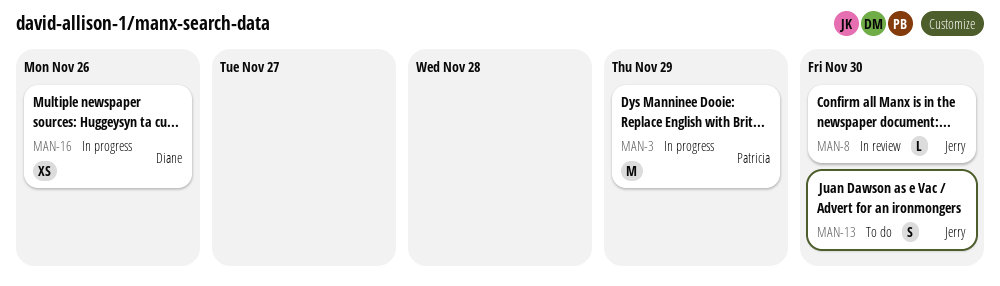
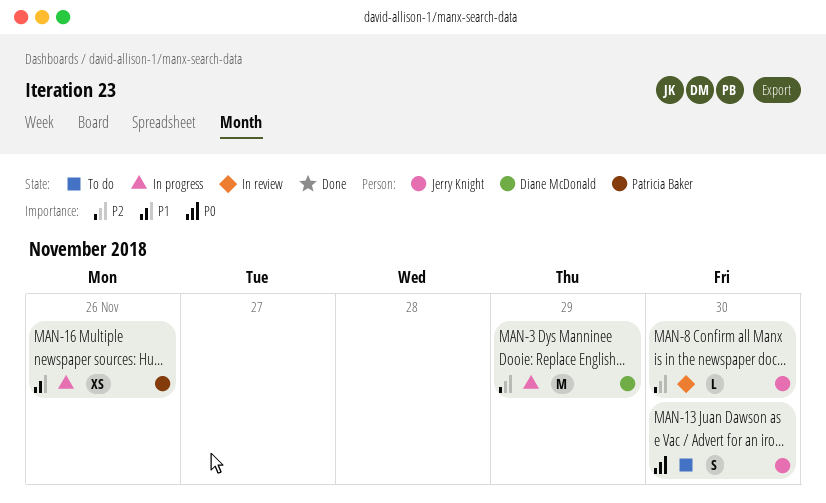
MAN-3, owner: Patricia Baker -> Diane McDonald
MAN-16, owner: Diane McDonald -> Patricia Baker

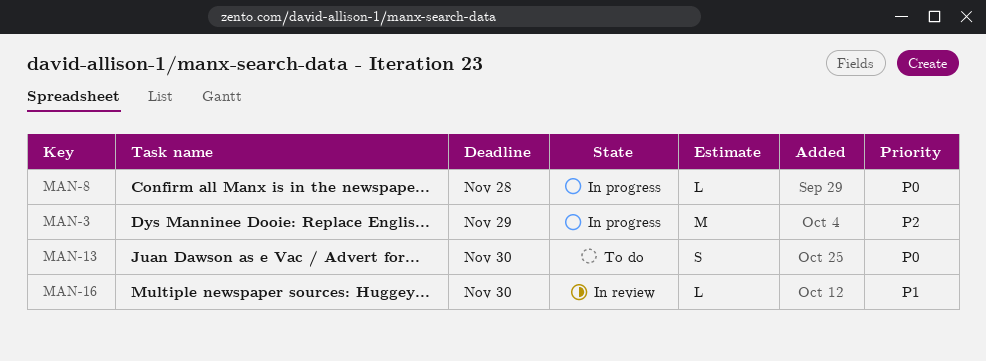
MAN-8, status: In review -> In progress
MAN-8, priority: P2 -> P0
MAN-8, due: Nov 30 -> Nov 28
MAN-16, status: In progress -> In review
MAN-16, estimate: XS -> L
MAN-16, due: Nov 26 -> Nov 30

